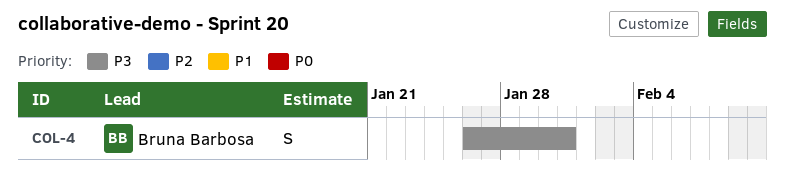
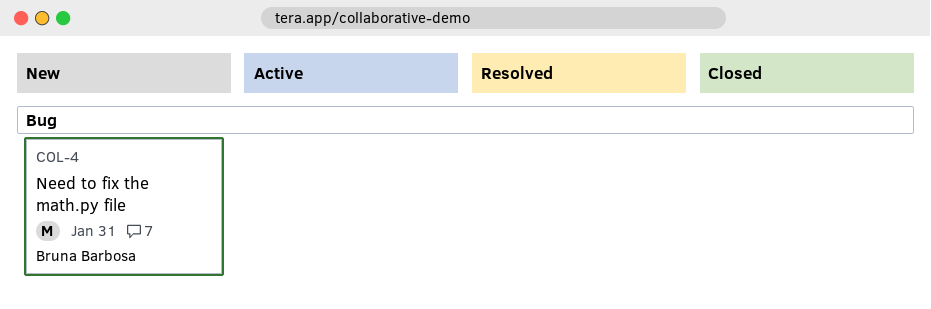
COL-4, estimate: S -> M

